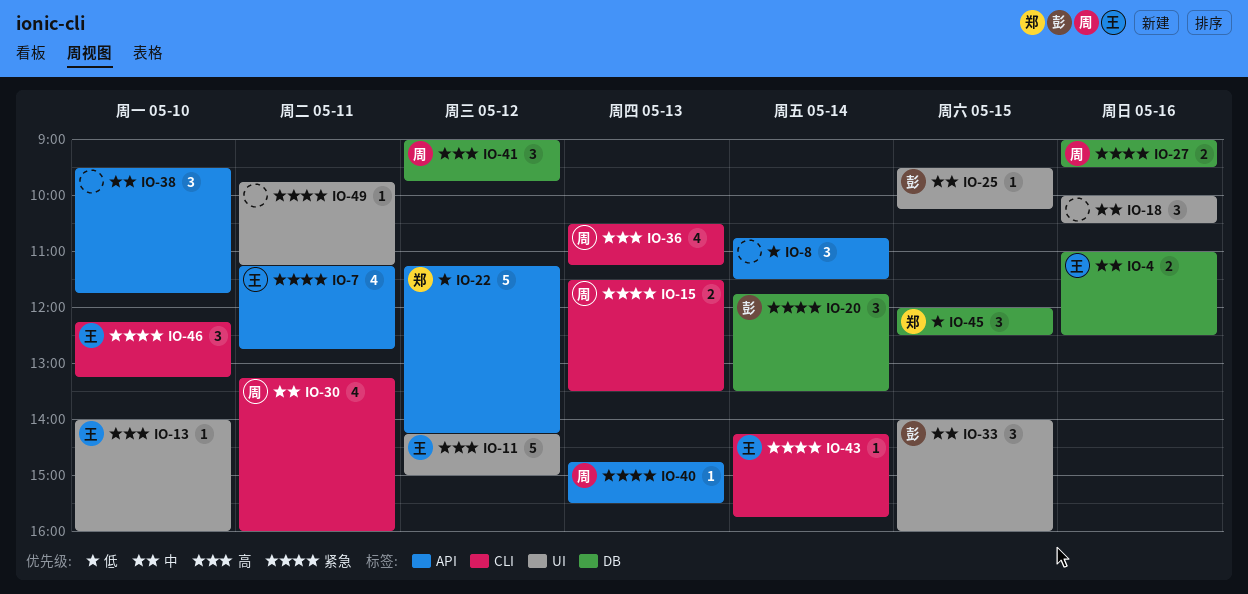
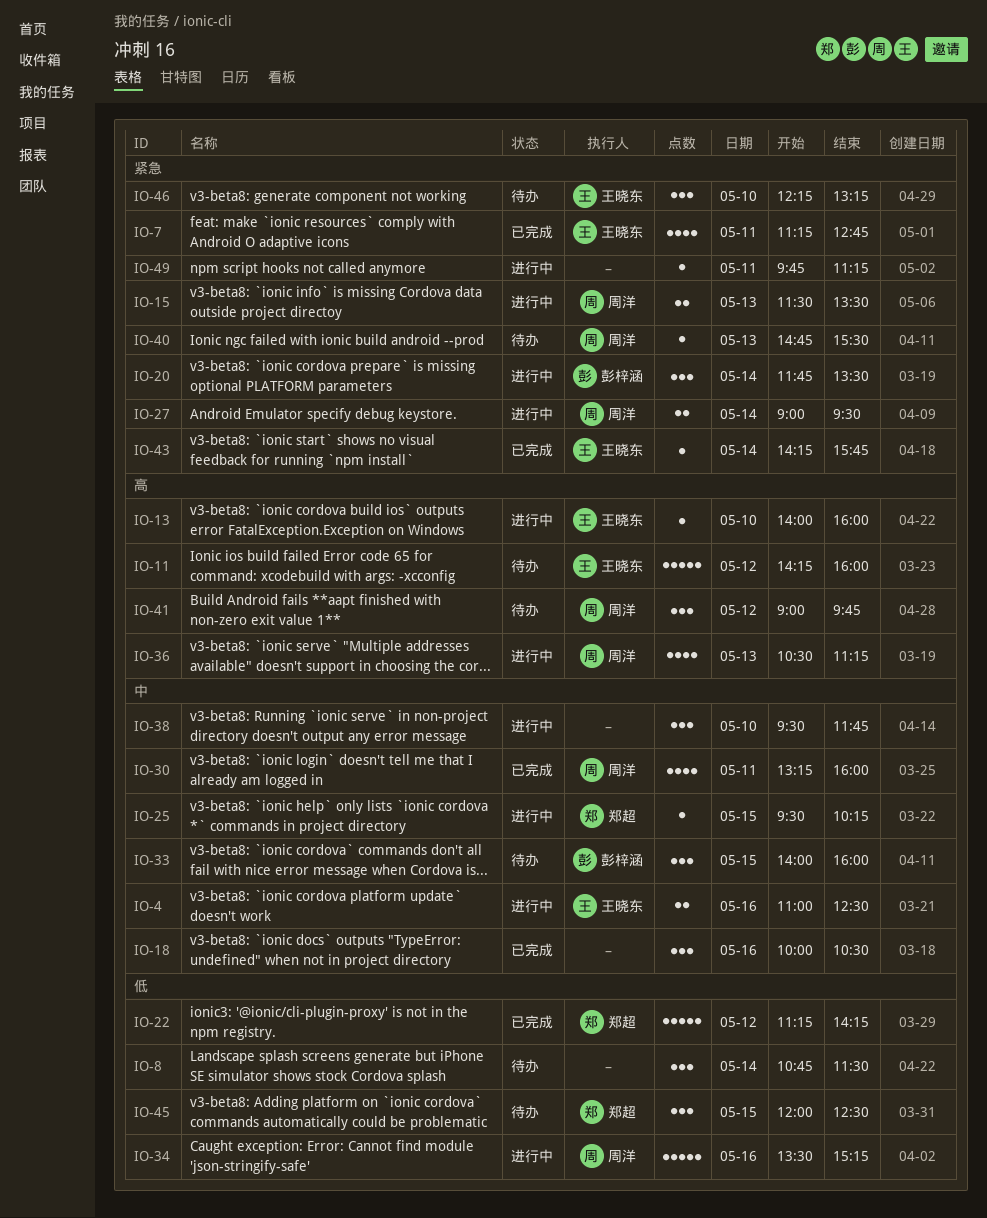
IO-11, ends: 15:00 -> 16:00
IO-25, owner: 彭梓涵 -> 郑超
IO-27, day: May 16 -> May 14
IO-34: none -> present

